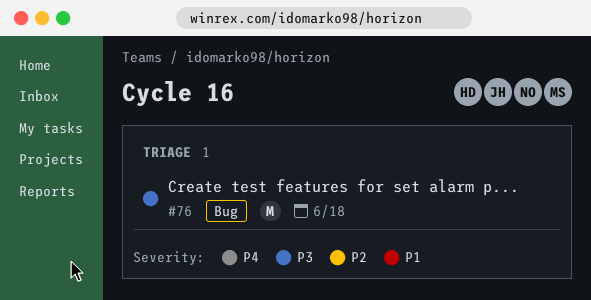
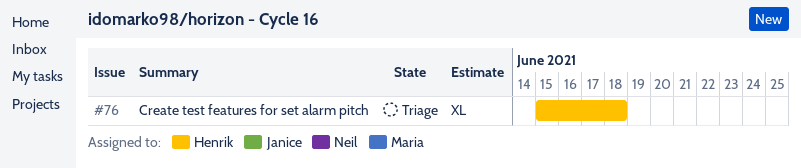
#76, estimate: M -> XL

